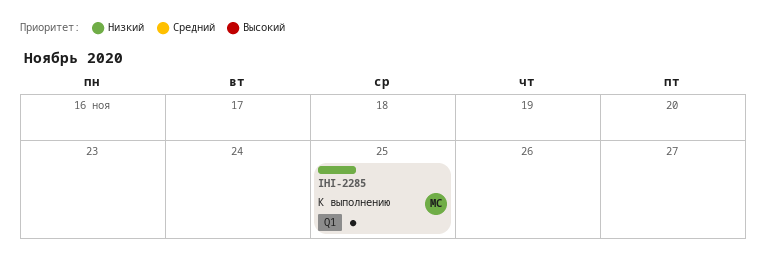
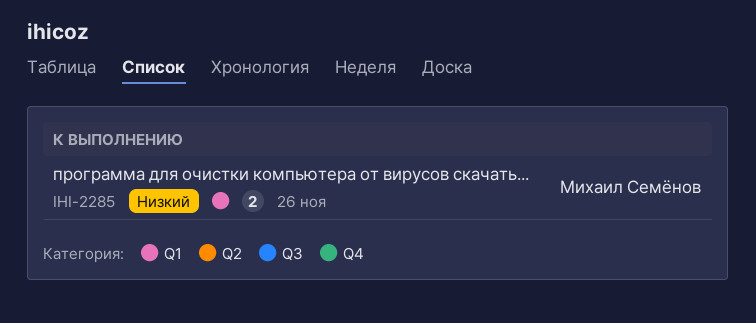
IHI-2285, estimate: 1 -> 2
IHI-2285, due: Nov 25 -> Nov 26

